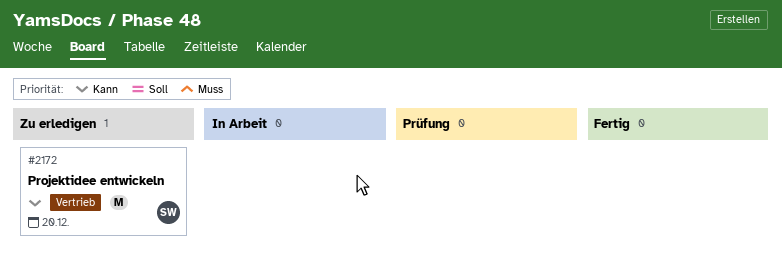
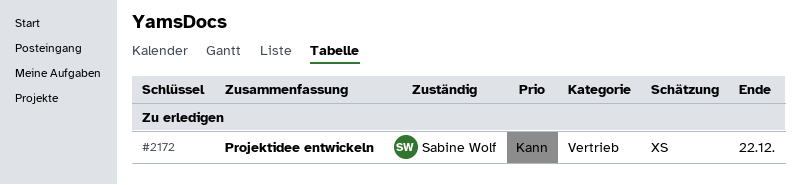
#2172, estimate: M -> XS
#2172, due: Dec 20 -> Dec 22

